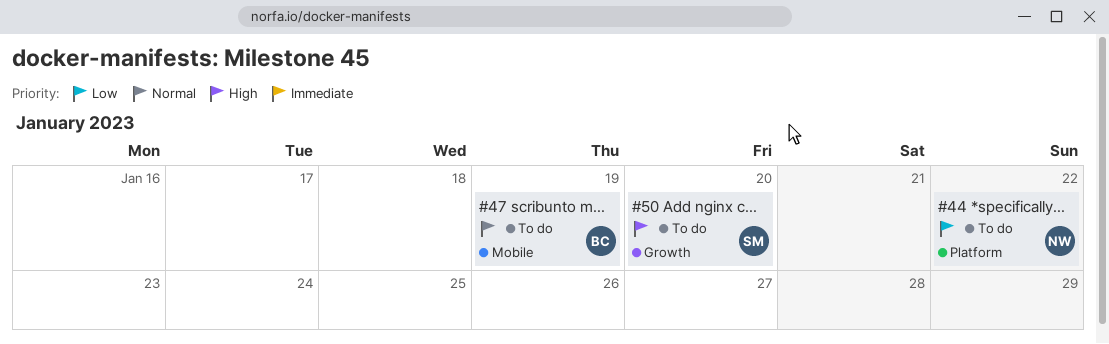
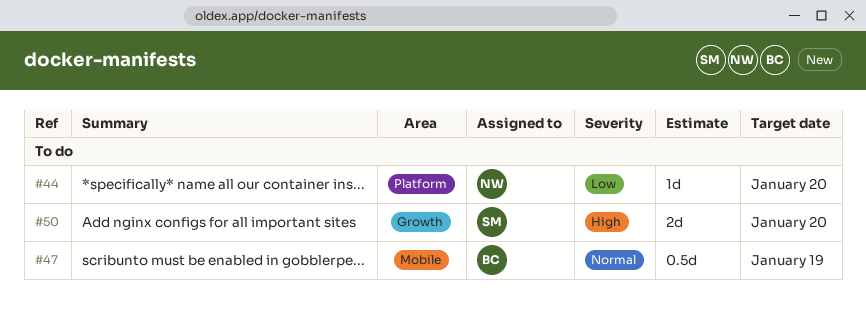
#44, due: Jan 22 -> Jan 20

